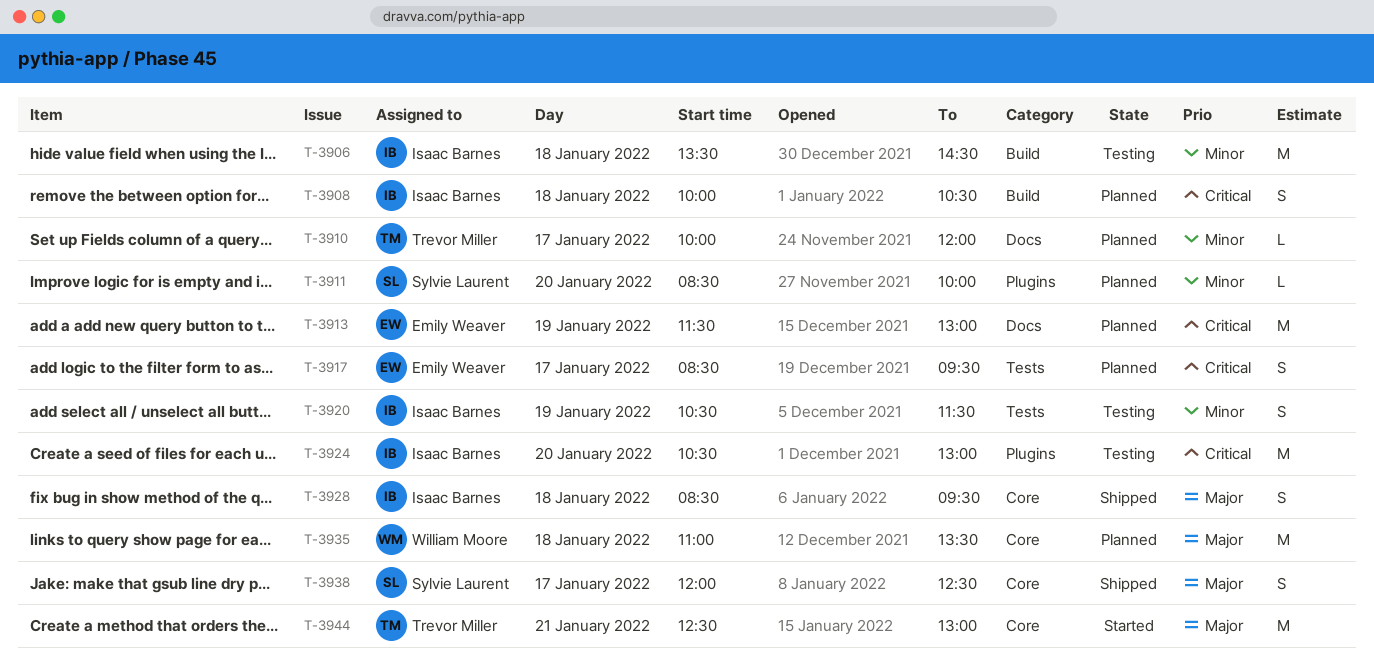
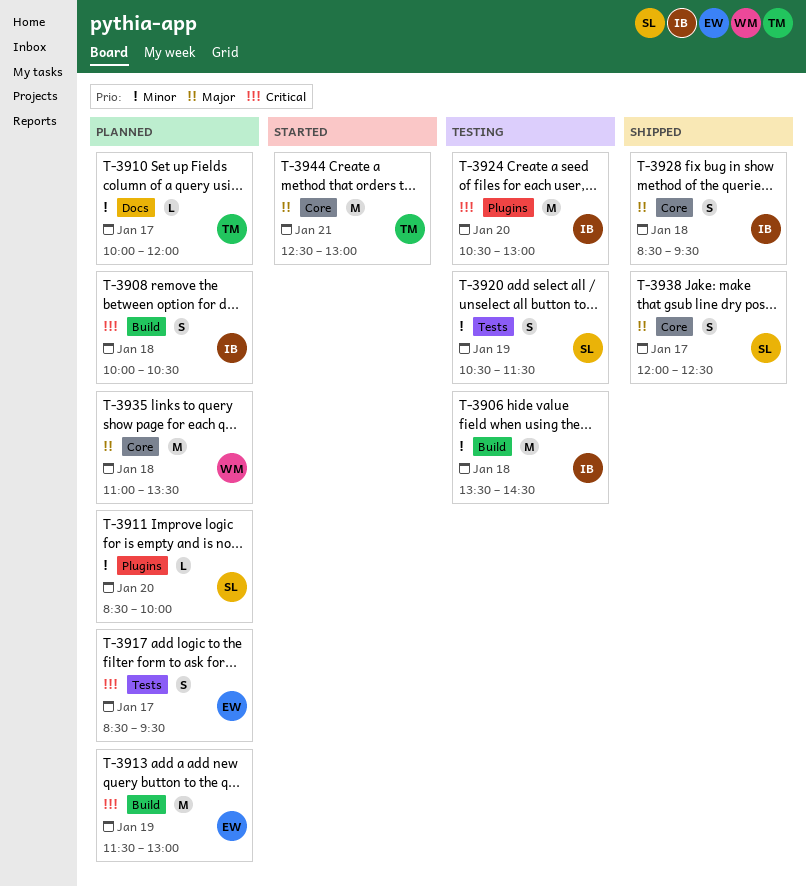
T-3913, label: Docs -> Build
T-3920, owner: Isaac Barnes -> Sylvie Laurent

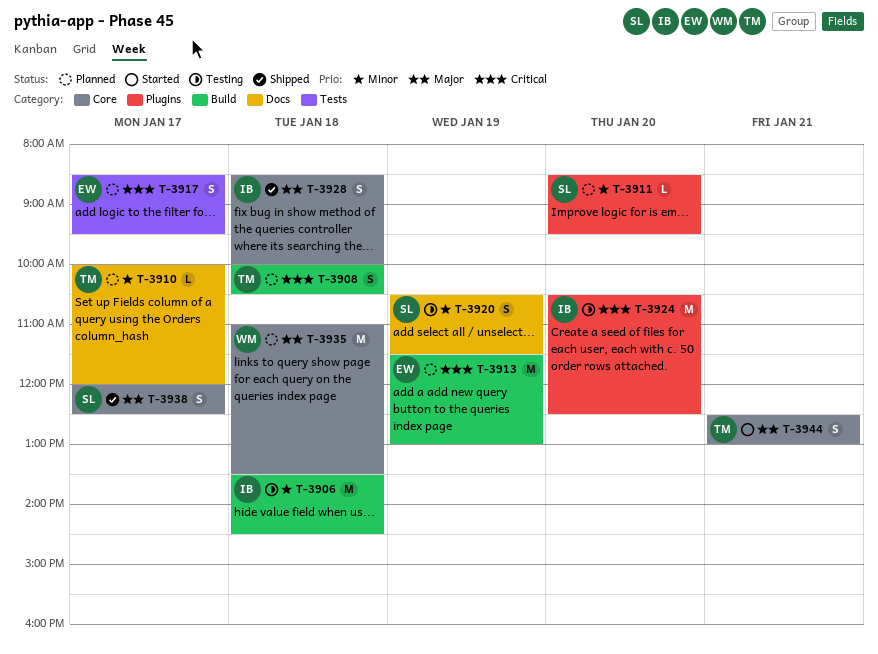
T-3908, owner: IB -> TM
T-3911, ends: 10:00 -> 09:30
T-3920, label: Tests -> Docs
T-3924, ends: 13:00 -> 12:30
T-3928, ends: 09:30 -> 10:00
T-3944, estimate: M -> S

